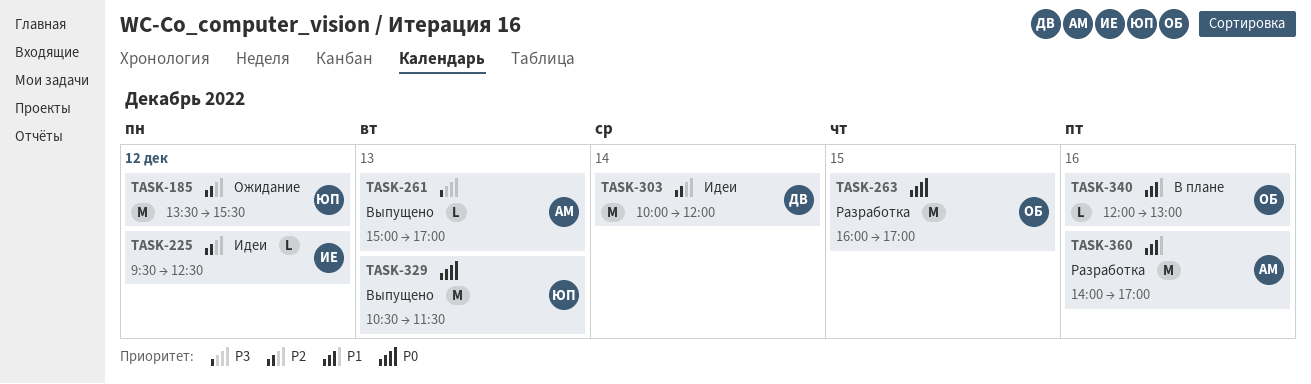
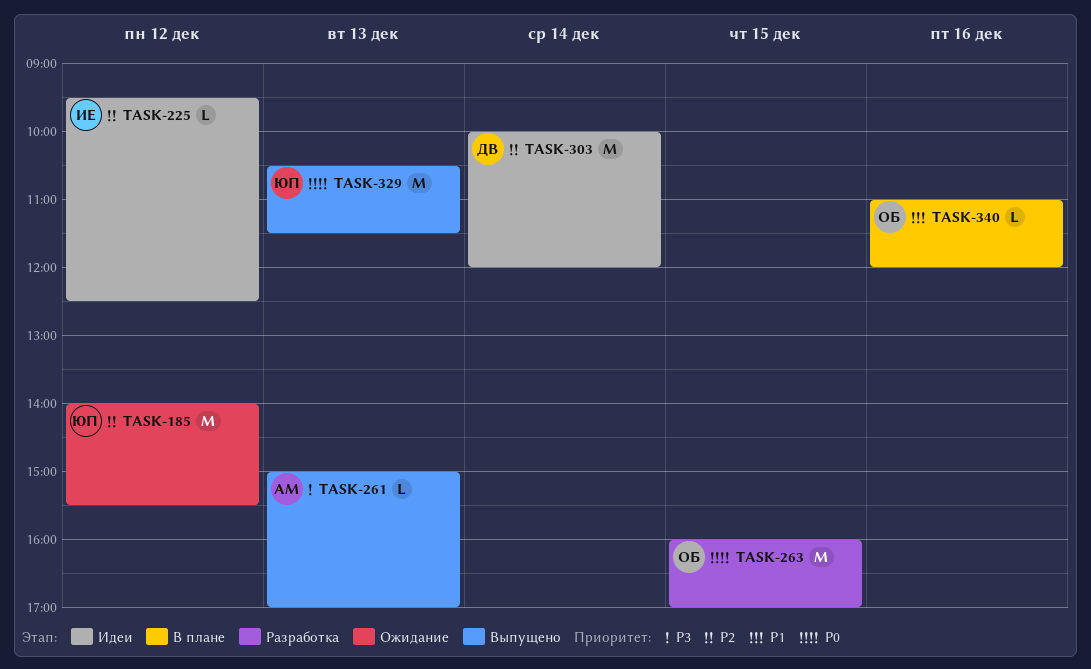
TASK-185, begins: 13:30 -> 14:00
TASK-340, begins: 12:00 -> 11:00
TASK-340, ends: 13:00 -> 12:00
TASK-360: present -> none

